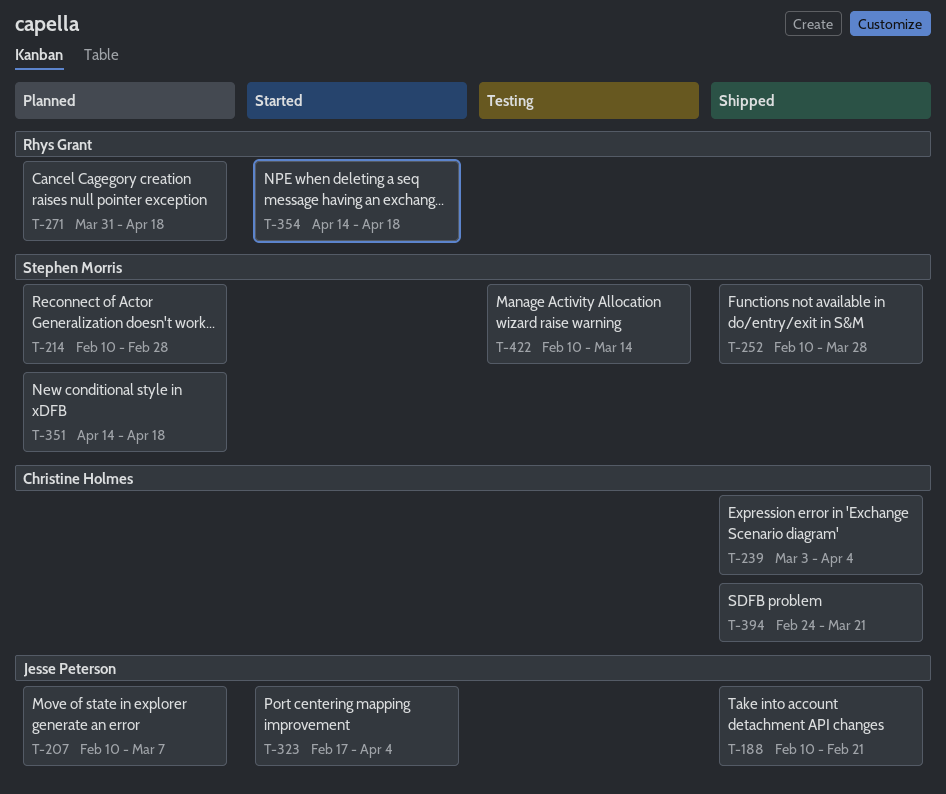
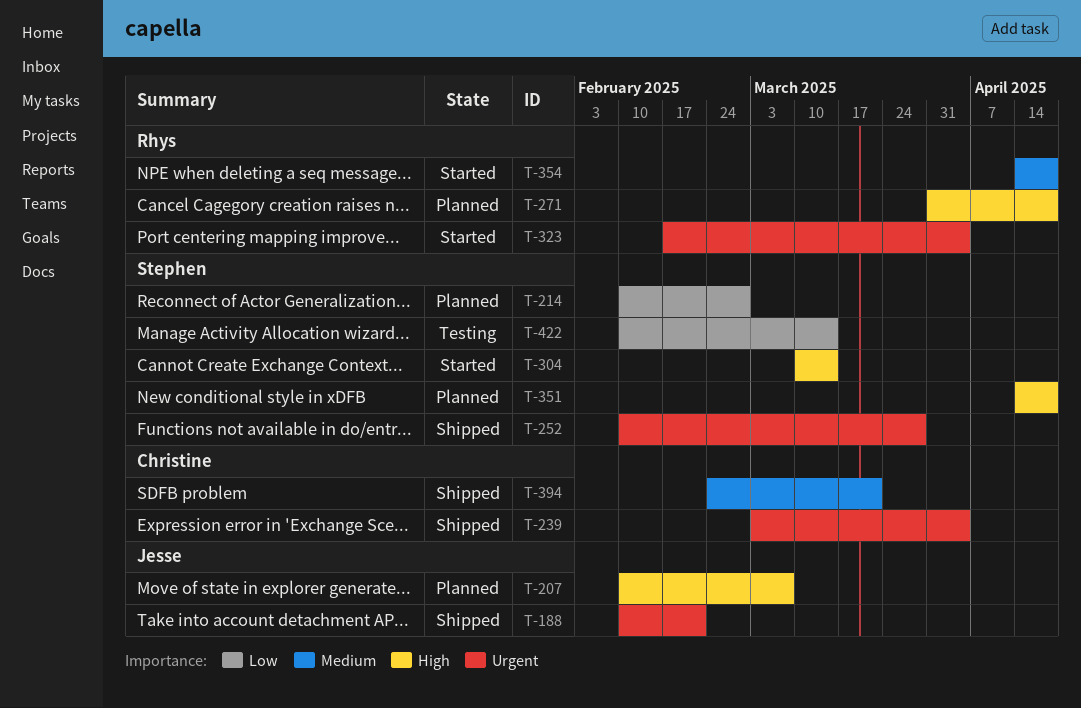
T-304: none -> present
T-323, owner: Jesse Peterson -> Rhys Grant

